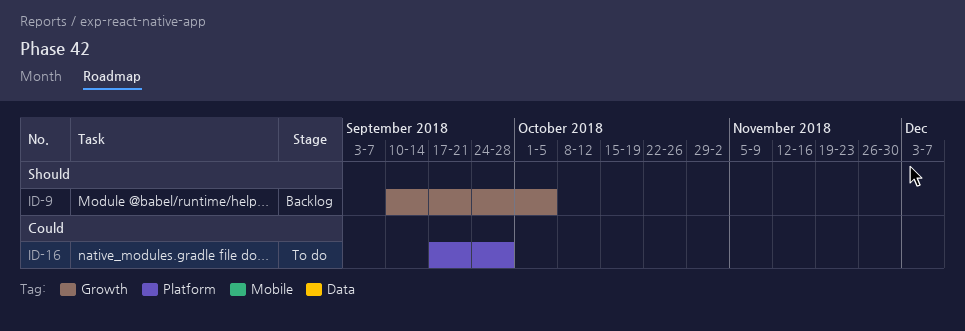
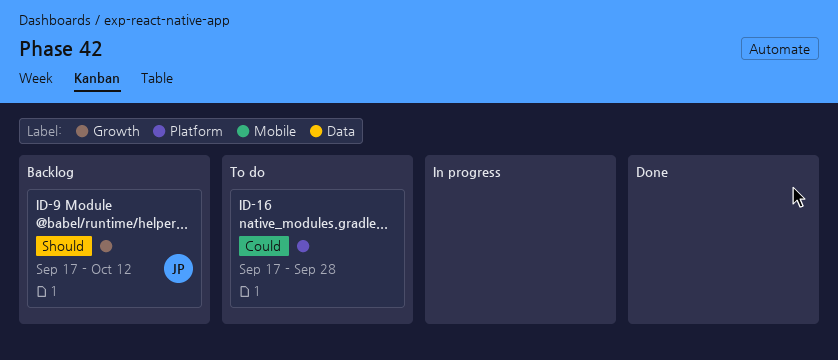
ID-9, start: Sep 10 -> Sep 17
ID-9, due: Oct 5 -> Oct 12

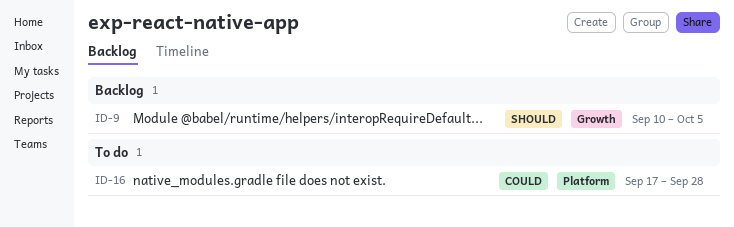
ID-9, start: Sep 17 -> Sep 10
ID-9, due: Oct 12 -> Oct 5

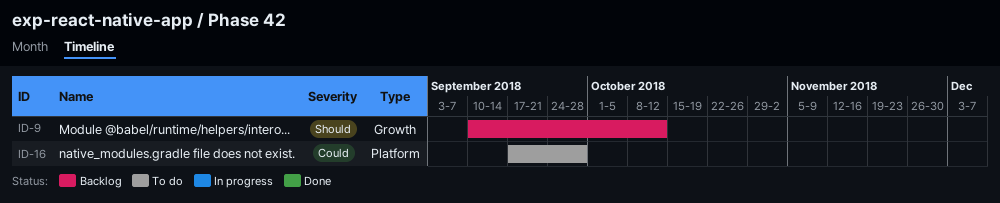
ID-9, due: Oct 5 -> Oct 12

